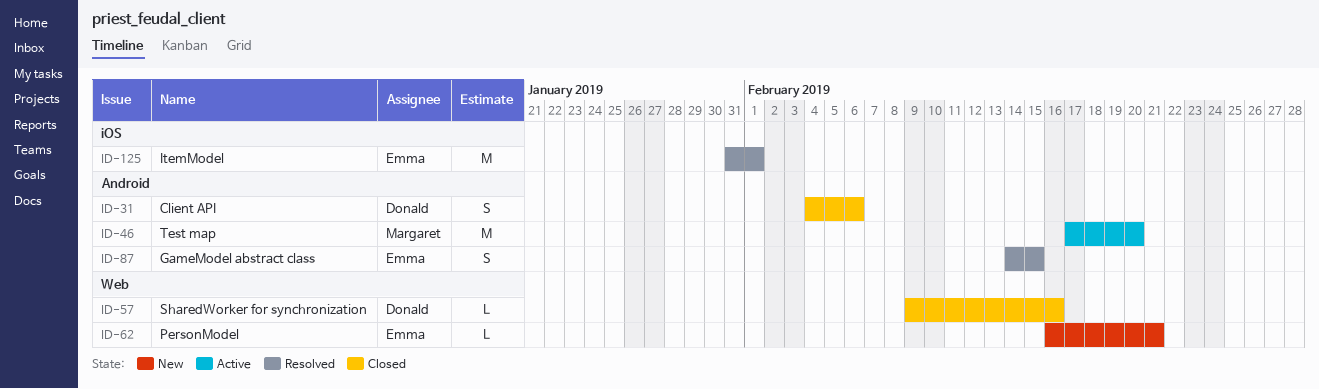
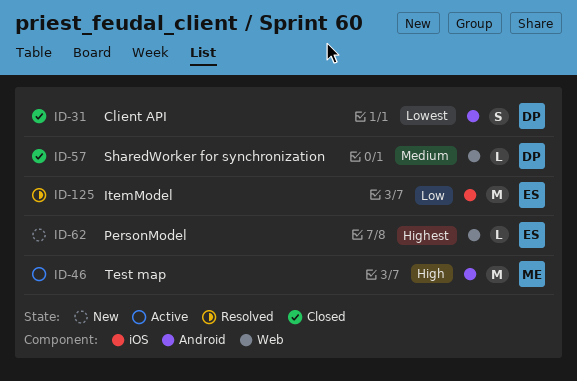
ID-87: present -> none

